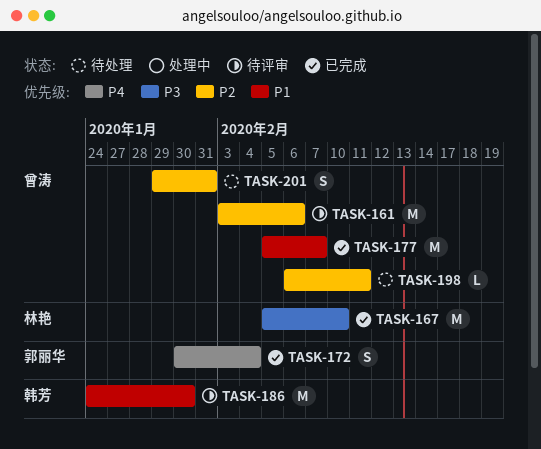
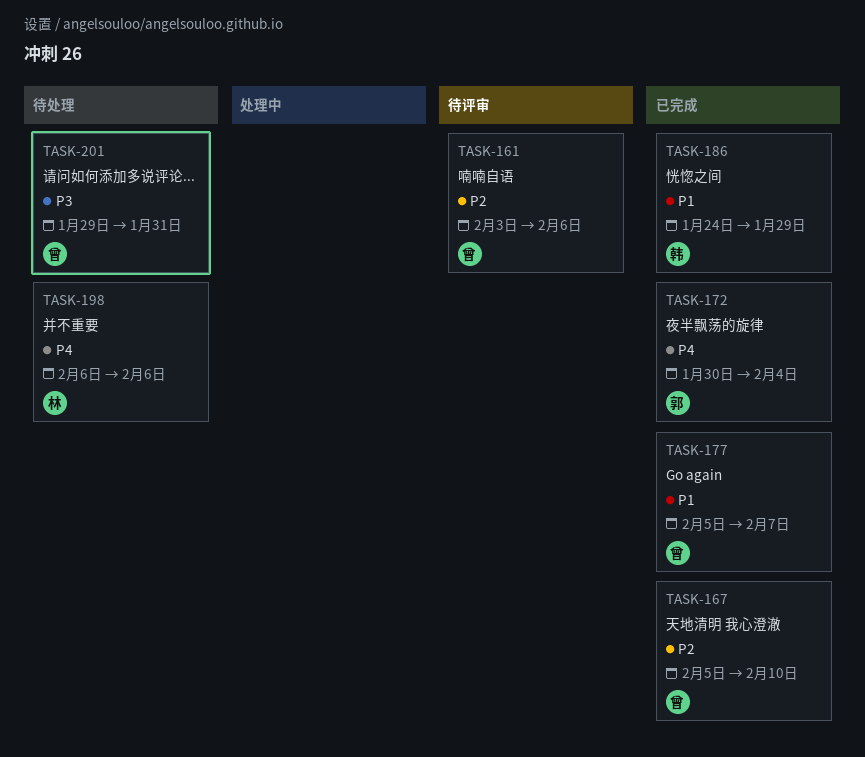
TASK-167, owner: 林艳 -> 曾涛
TASK-167, priority: P3 -> P2
TASK-186, status: 待评审 -> 已完成
TASK-186, due: Jan 30 -> Jan 29
TASK-198, owner: 曾涛 -> 林艳
TASK-198, priority: P2 -> P4
TASK-198, due: Feb 11 -> Feb 6
TASK-201, priority: P2 -> P3

